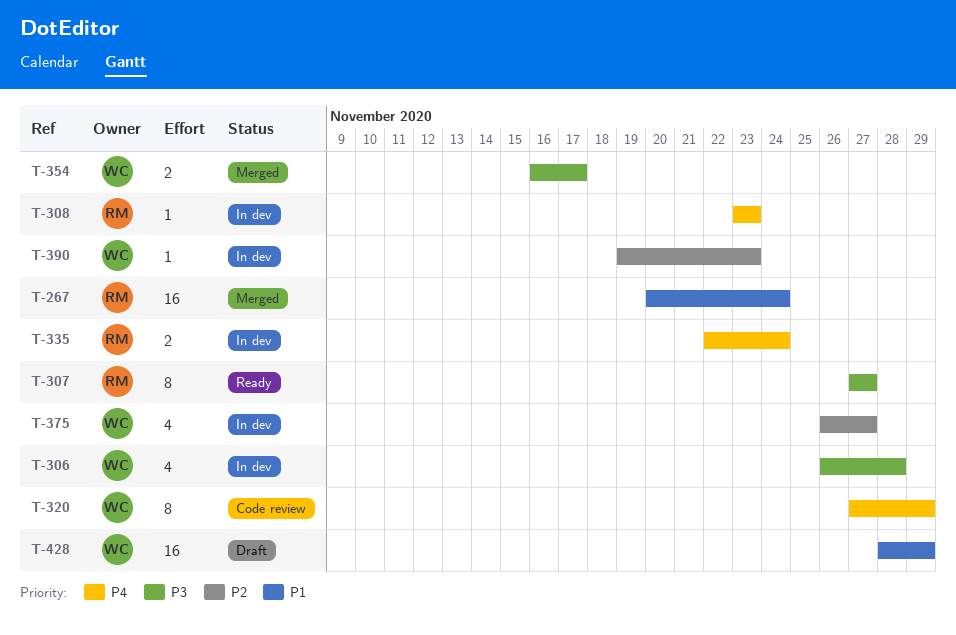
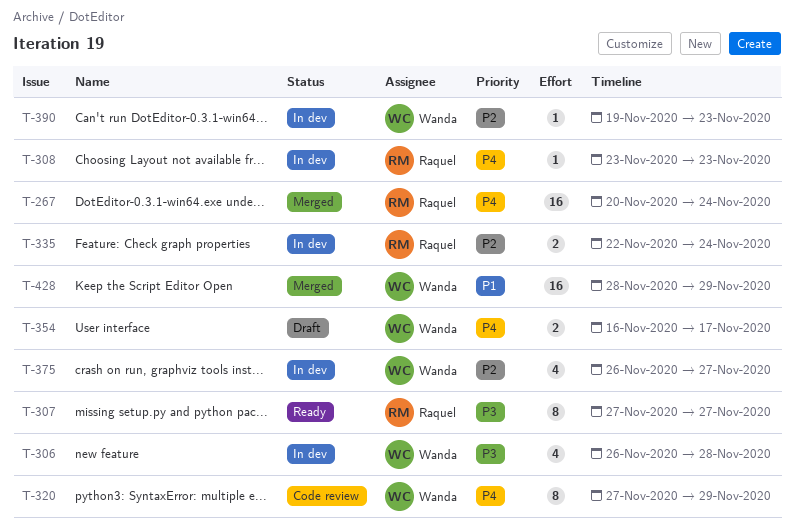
T-267, priority: P1 -> P4
T-335, priority: P4 -> P2
T-354, status: Merged -> Draft
T-354, priority: P3 -> P4
T-428, status: Draft -> Merged

